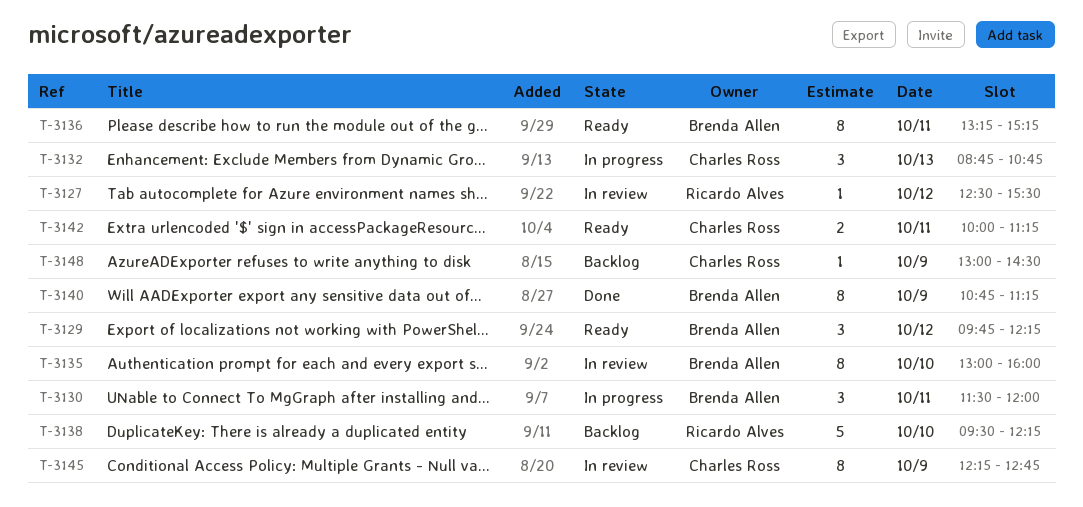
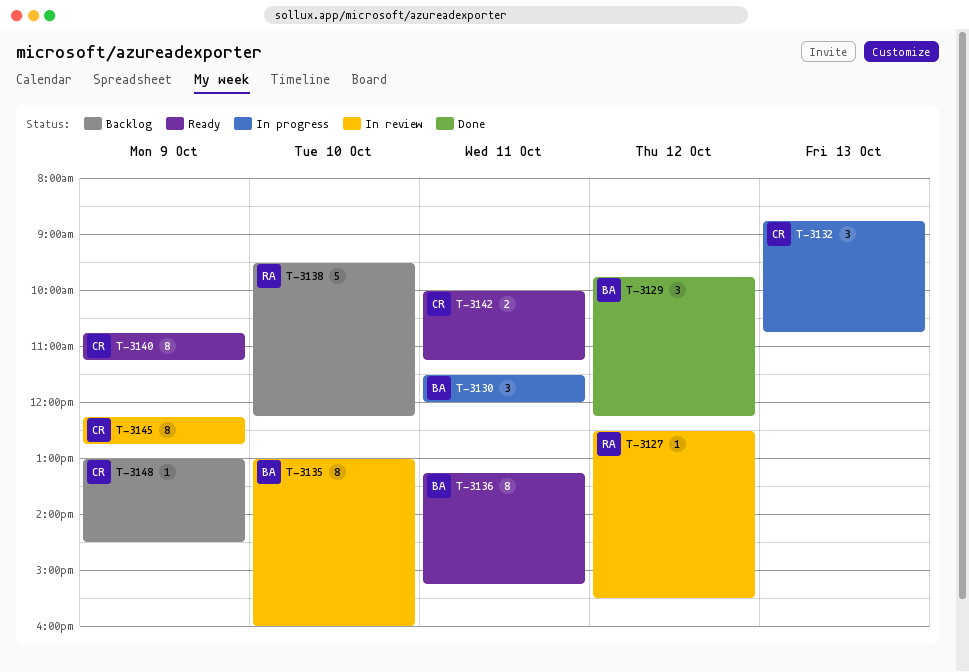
T-3129, status: Ready -> Done
T-3140, status: Done -> Ready
T-3140, owner: Brenda Allen -> Charles Ross

